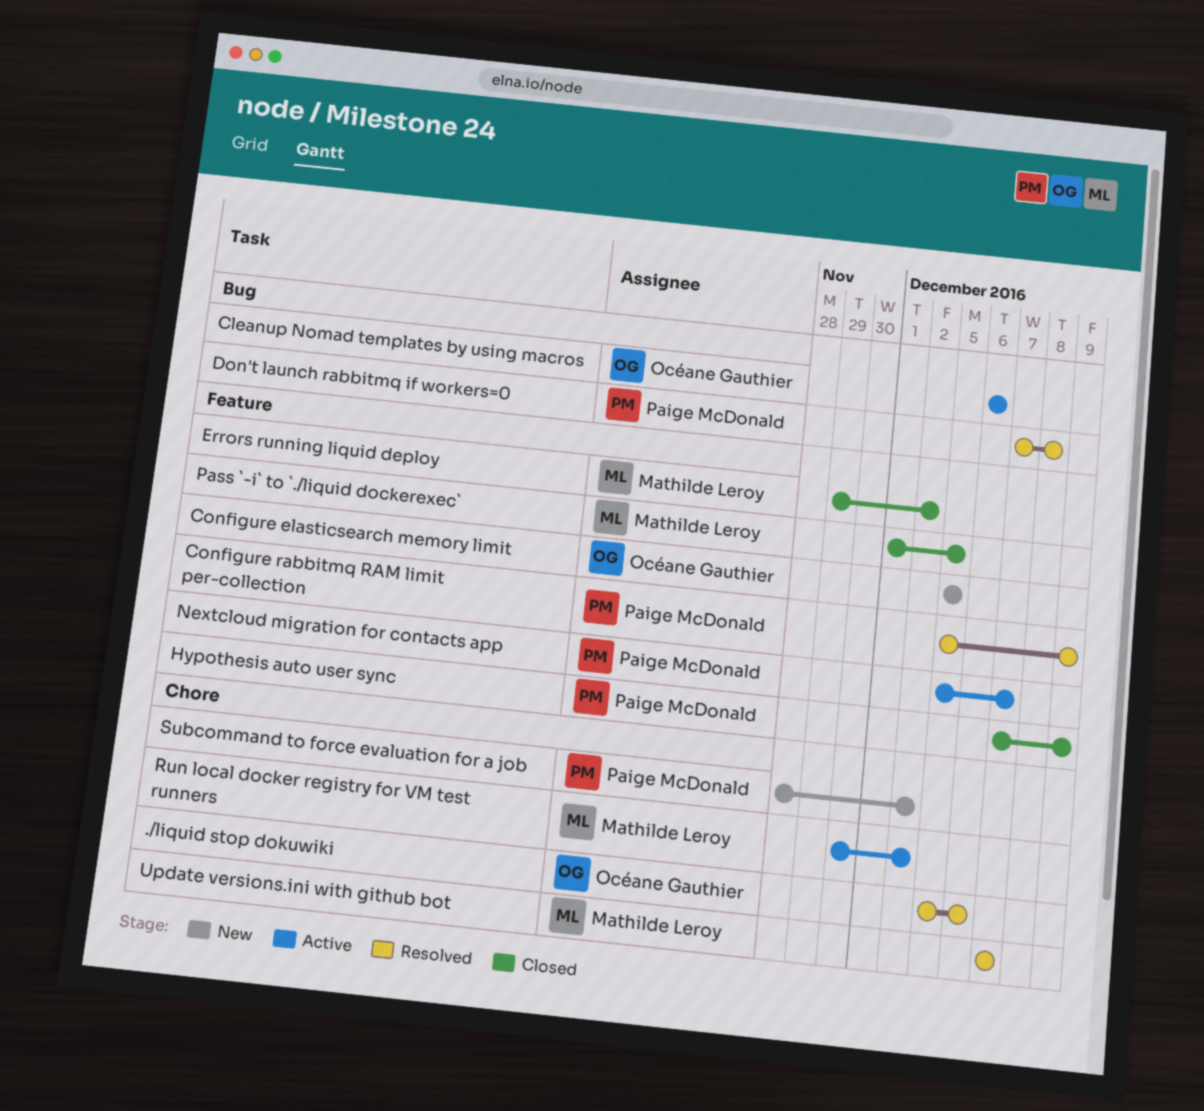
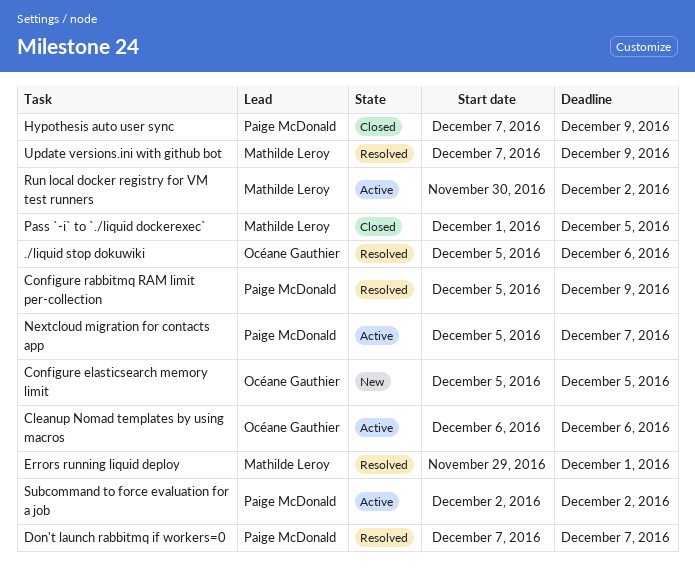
Don't launch rabbitmq if workers=0, due: Dec 8 -> Dec 7
Errors running liquid deploy, status: Closed -> Resolved
Errors running liquid deploy, due: Dec 2 -> Dec 1
Subcommand to force evaluation for a job, status: New -> Active
Subcommand to force evaluation for a job, start: Nov 28 -> Dec 2
Update versions.ini with github bot, due: Dec 7 -> Dec 9

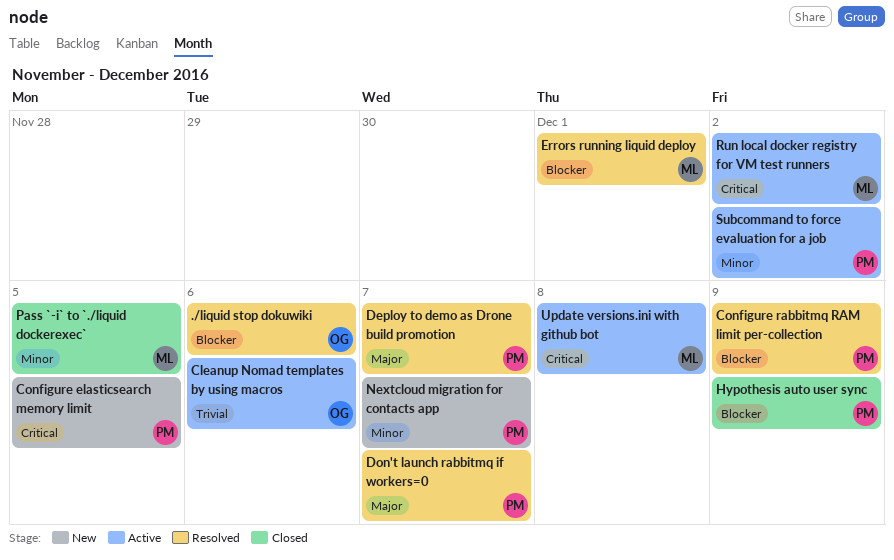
Configure elasticsearch memory limit, owner: Océane Gauthier -> Paige McDonald
Deploy to demo as Drone build promotion: none -> present
Nextcloud migration for contacts app, status: Active -> New
Update versions.ini with github bot, status: Resolved -> Active
Update versions.ini with github bot, due: Dec 9 -> Dec 8

